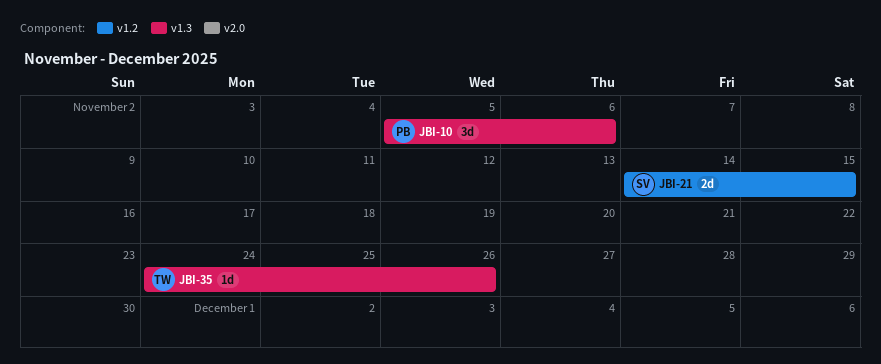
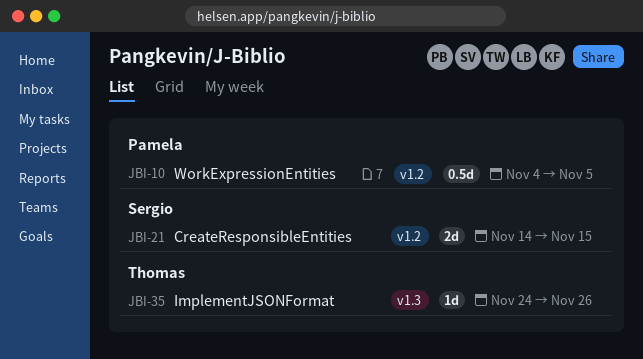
JBI-10, label: v1.3 -> v1.2
JBI-10, estimate: 3d -> 0.5d
JBI-10, start: Nov 5 -> Nov 4
JBI-10, due: Nov 6 -> Nov 5

